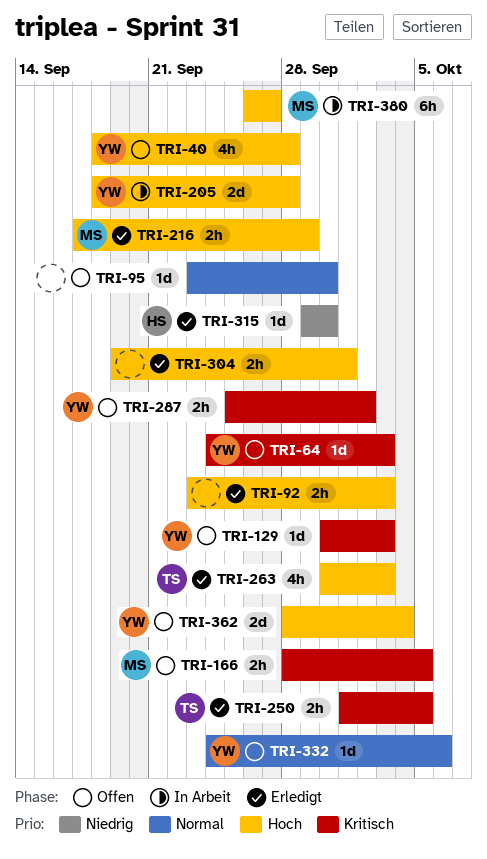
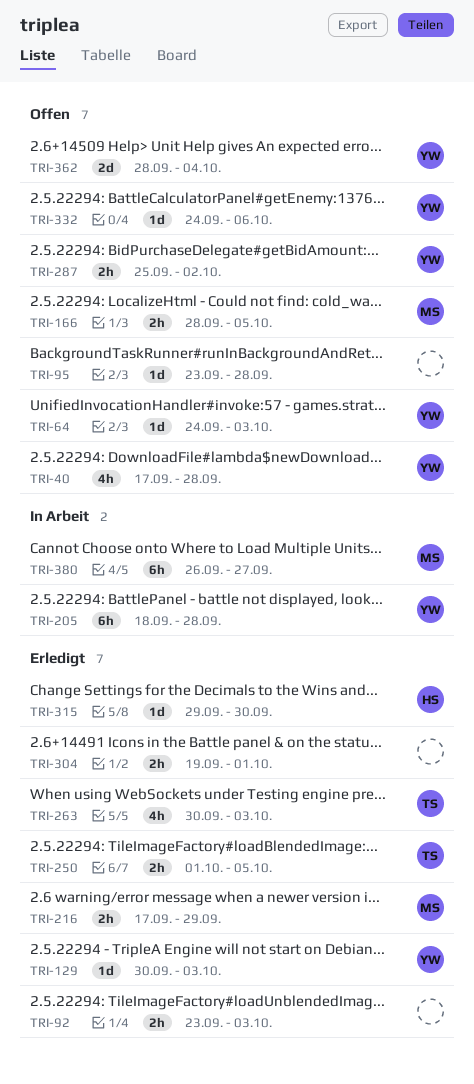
TRI-40, start: Sep 18 -> Sep 17
TRI-95, due: Sep 30 -> Sep 28
TRI-129, status: Offen -> Erledigt
TRI-205, estimate: 2d -> 6h

